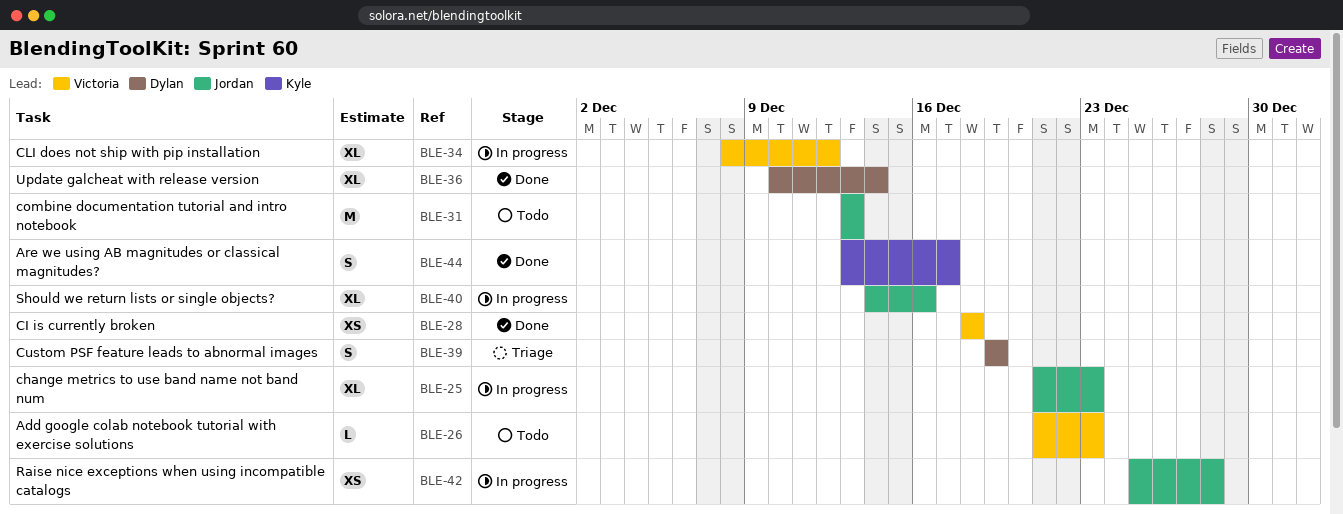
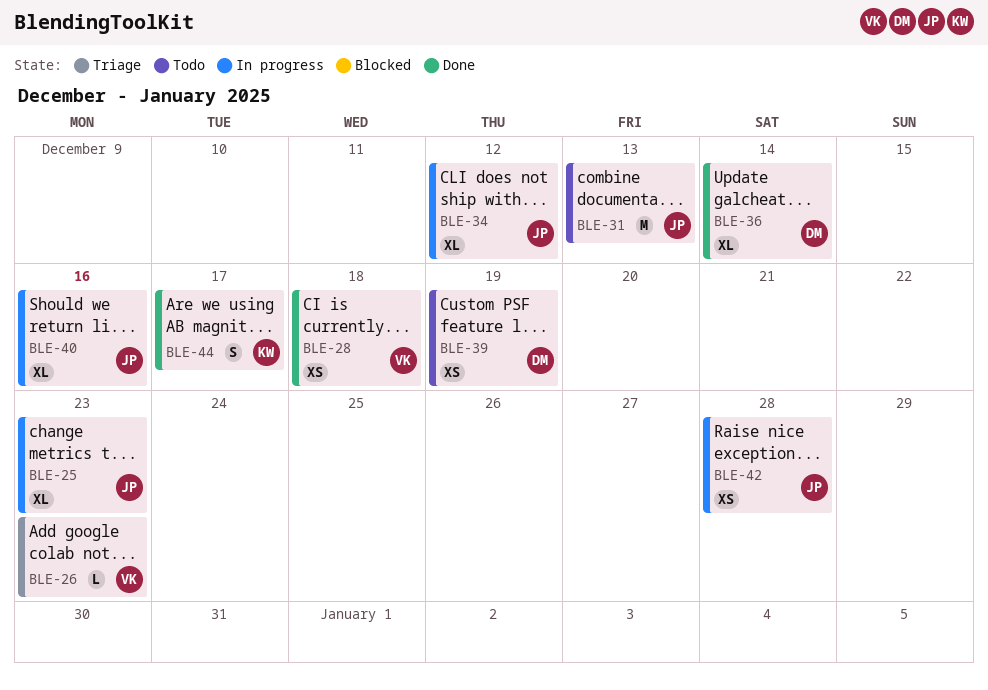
BLE-26, status: Todo -> Triage
BLE-34, owner: Victoria -> Jordan
BLE-39, status: Triage -> Todo
BLE-39, estimate: S -> XS

